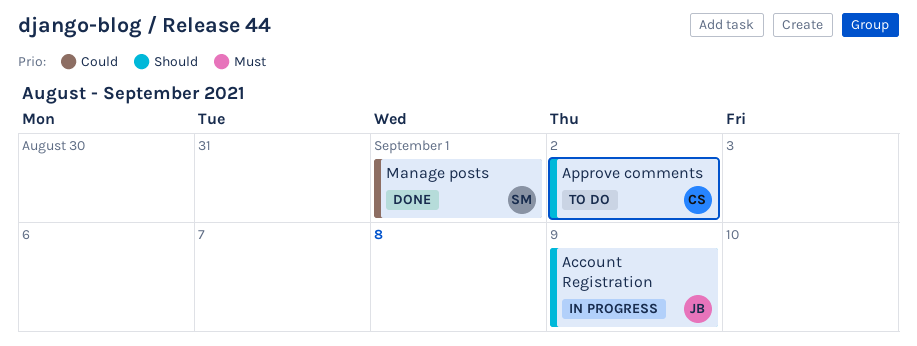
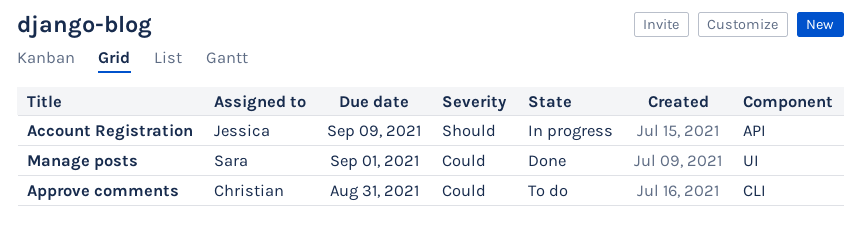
Approve comments, priority: Should -> Could
Approve comments, due: Sep 2 -> Aug 31

